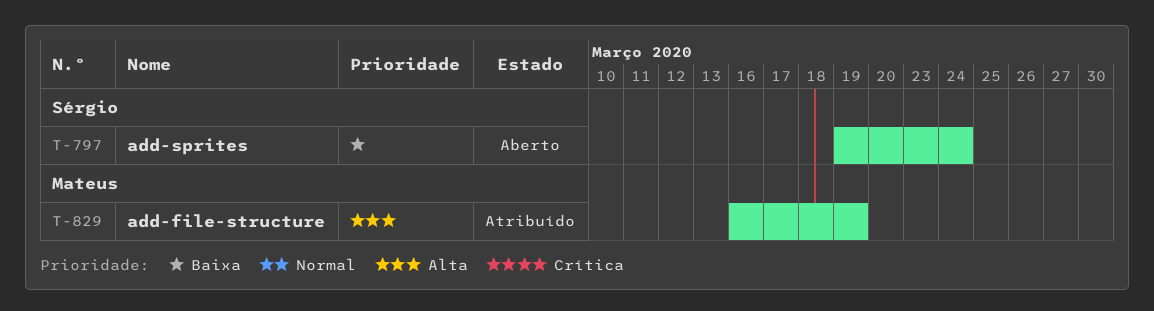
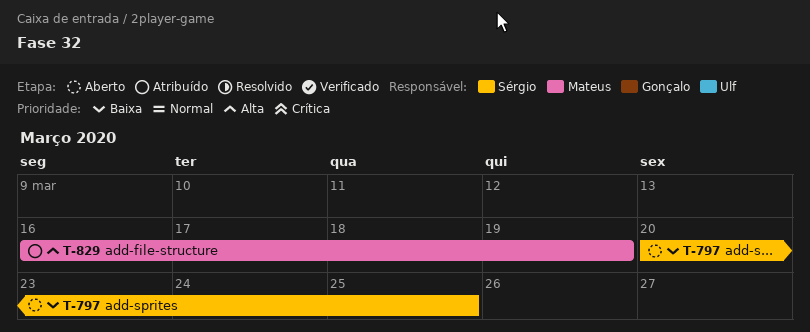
T-797, start: Mar 19 -> Mar 20
T-797, due: Mar 24 -> Mar 25

